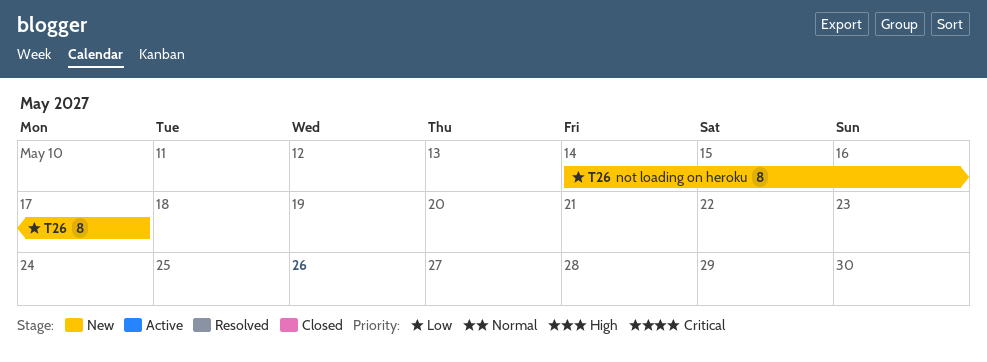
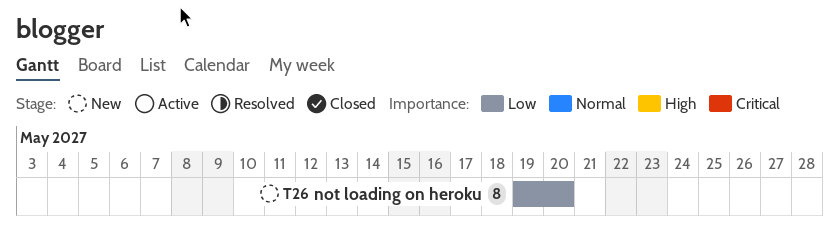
T26, start: May 14 -> May 19
T26, due: May 17 -> May 20

